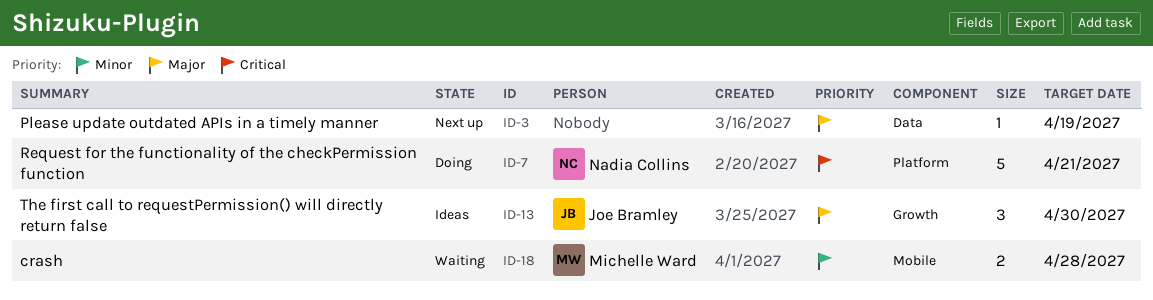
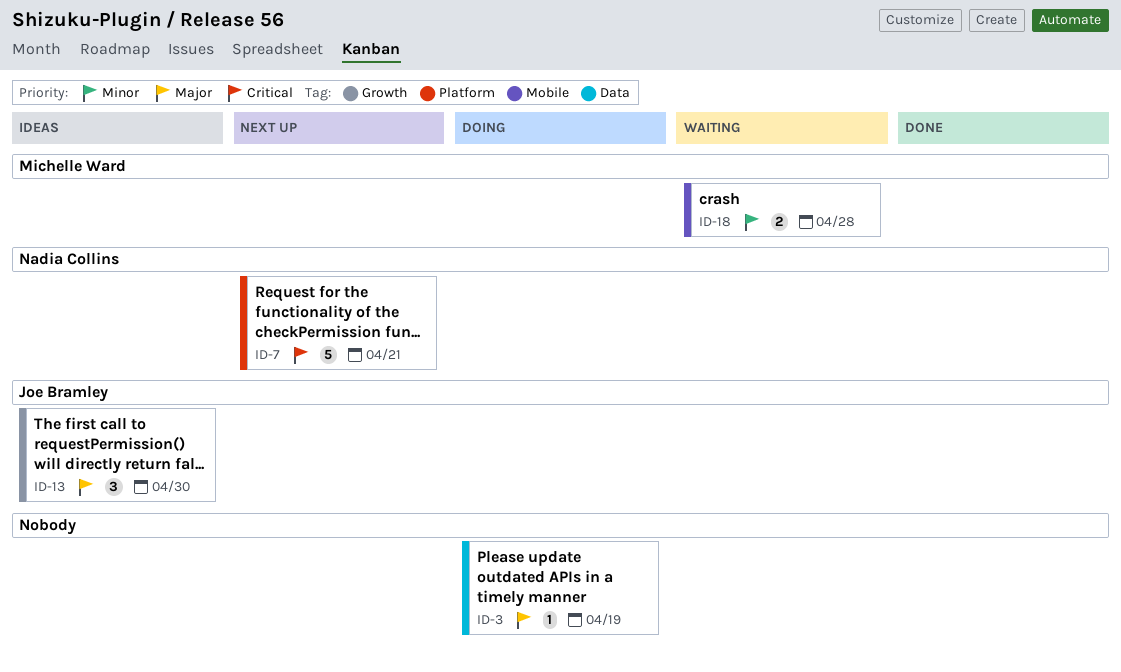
ID-3, status: Next up -> Doing
ID-7, status: Doing -> Next up

